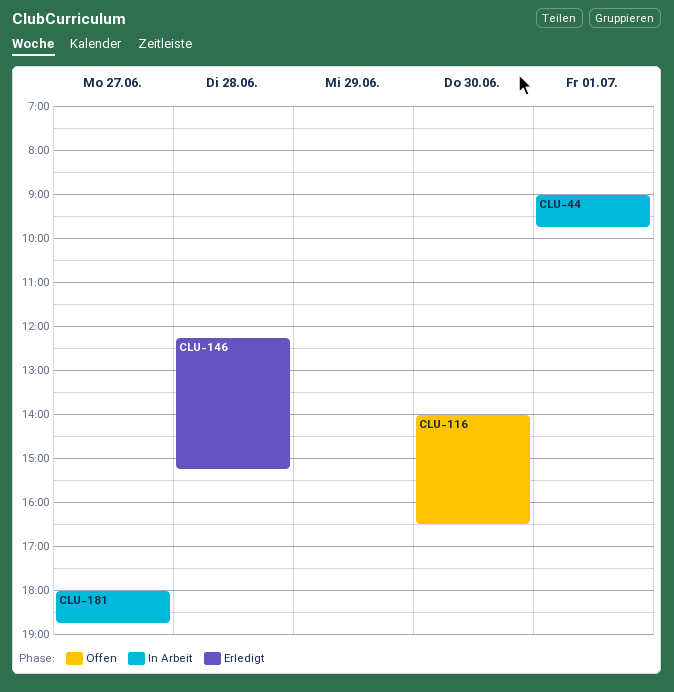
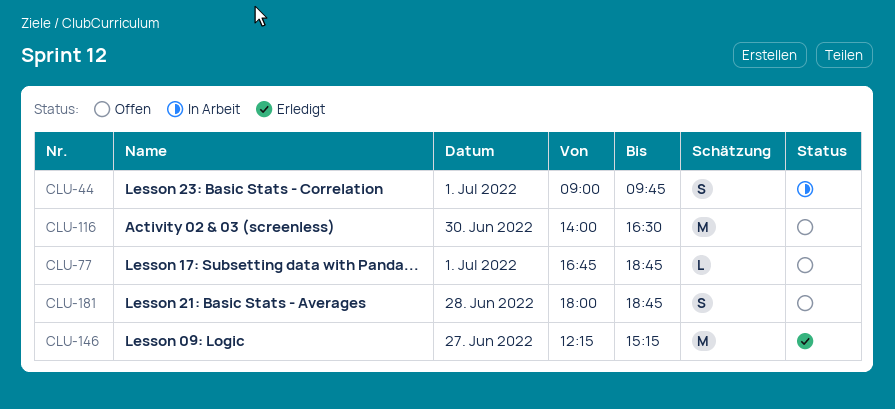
CLU-77: none -> present
CLU-146, day: Jun 28 -> Jun 27
CLU-181, status: In Arbeit -> Offen
CLU-181, day: Jun 27 -> Jun 28

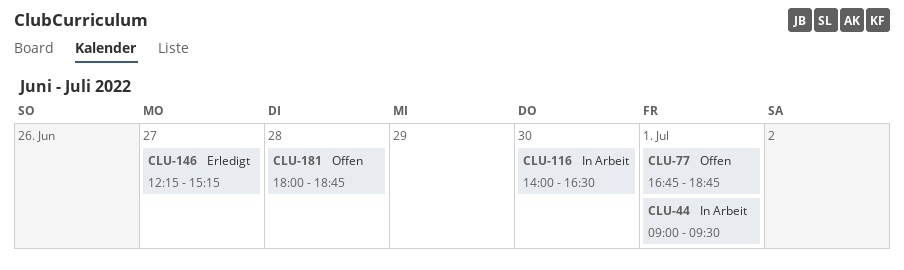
CLU-44, ends: 09:45 -> 09:30
CLU-116, status: Offen -> In Arbeit

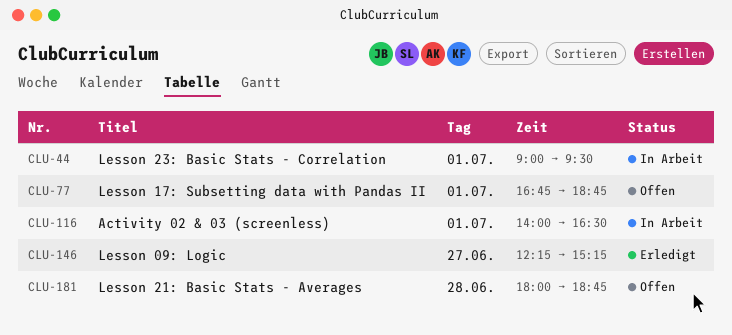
CLU-116, day: Jun 30 -> Jul 1

